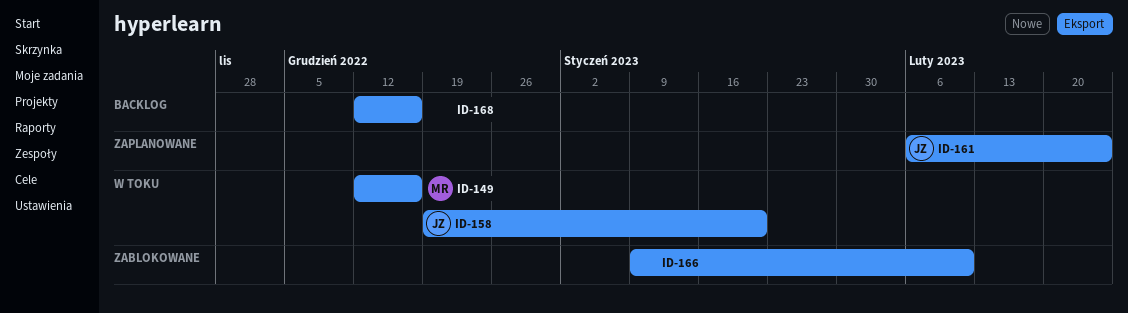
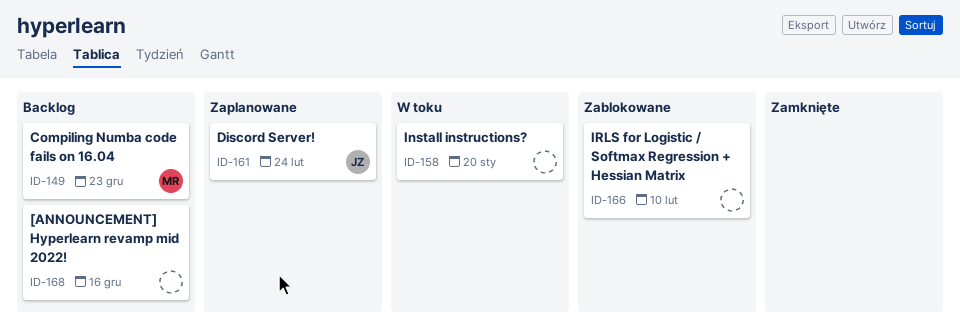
ID-149, status: W toku -> Backlog
ID-149, due: Dec 16 -> Dec 23
ID-158, owner: JZ -> none

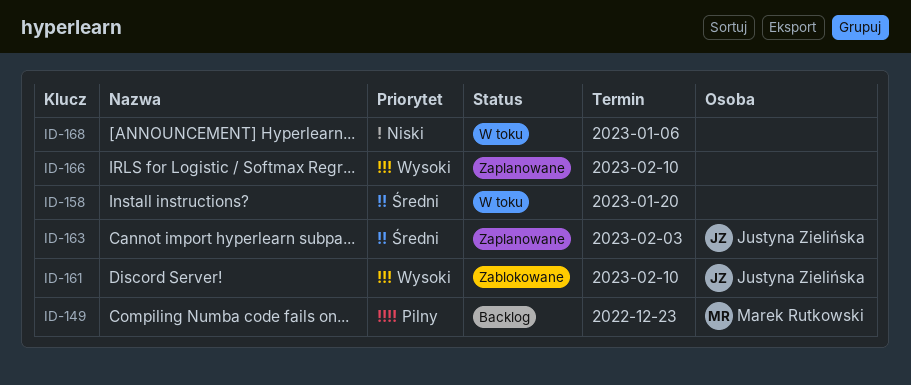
ID-161, status: Zaplanowane -> Zablokowane
ID-161, due: Feb 24 -> Feb 10
ID-163: none -> present
ID-166, status: Zablokowane -> Zaplanowane
ID-168, status: Backlog -> W toku
ID-168, due: Dec 16 -> Jan 6

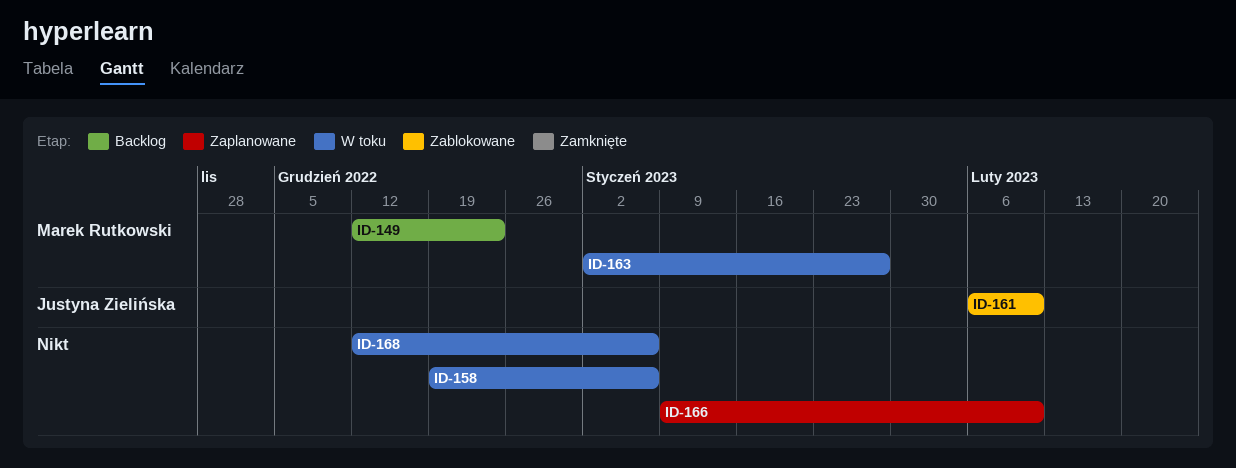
ID-158, due: Jan 20 -> Jan 6
ID-163, status: Zaplanowane -> W toku
ID-163, owner: Justyna Zielińska -> Marek Rutkowski
ID-163, due: Feb 3 -> Jan 27

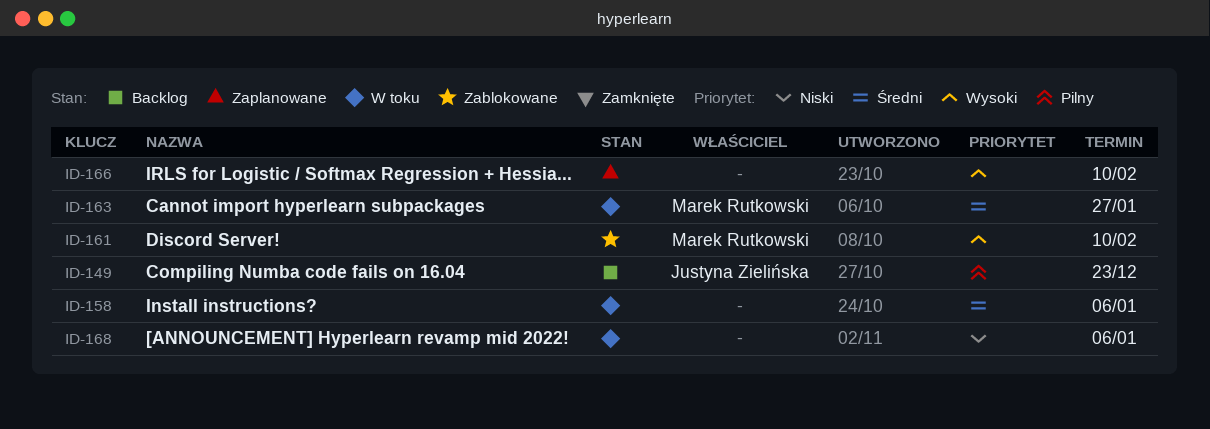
ID-149, owner: Marek Rutkowski -> Justyna Zielińska
ID-161, owner: Justyna Zielińska -> Marek Rutkowski

